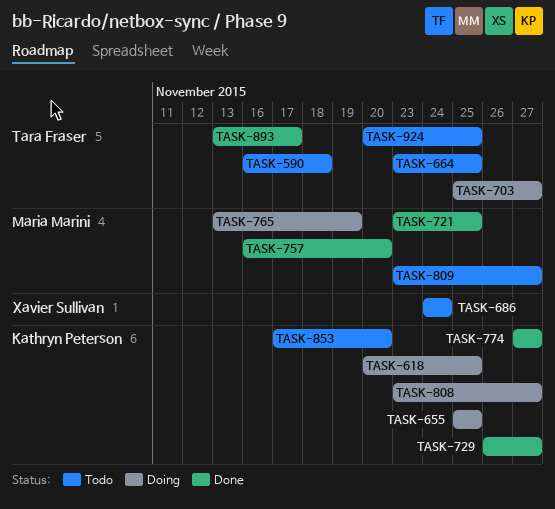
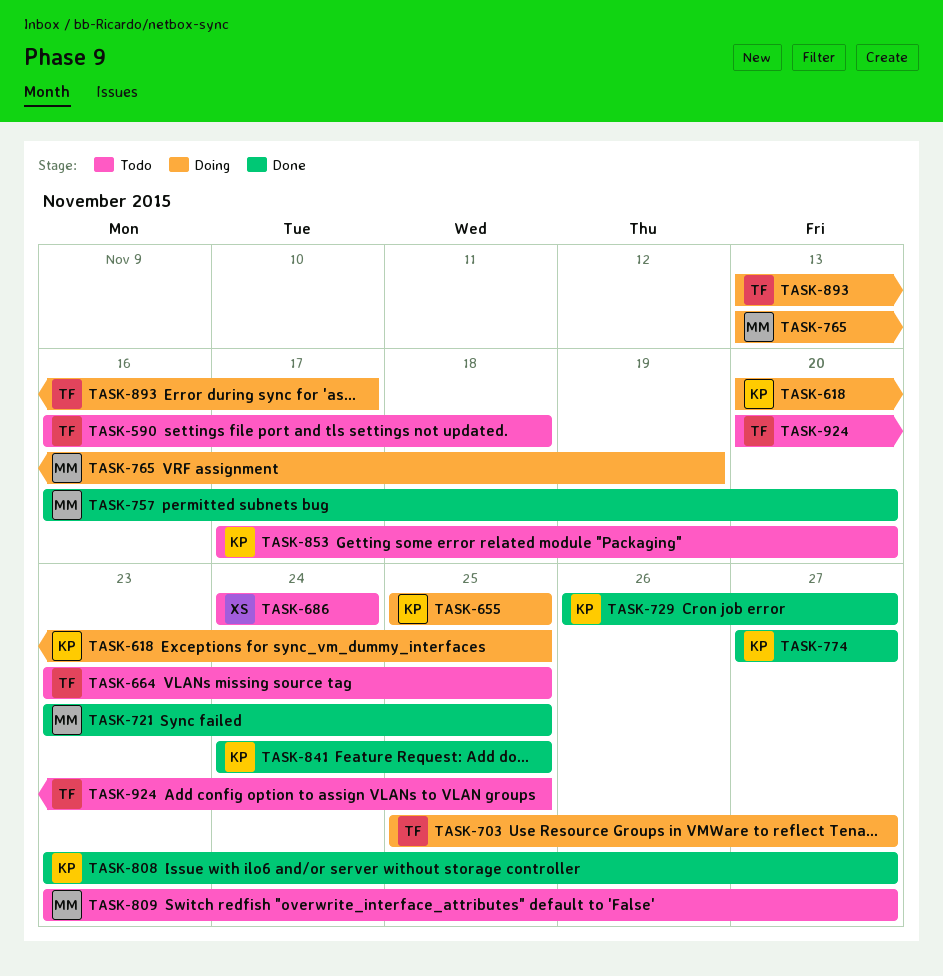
TASK-808, status: Doing -> Done
TASK-841: none -> present
TASK-893, status: Done -> Doing

